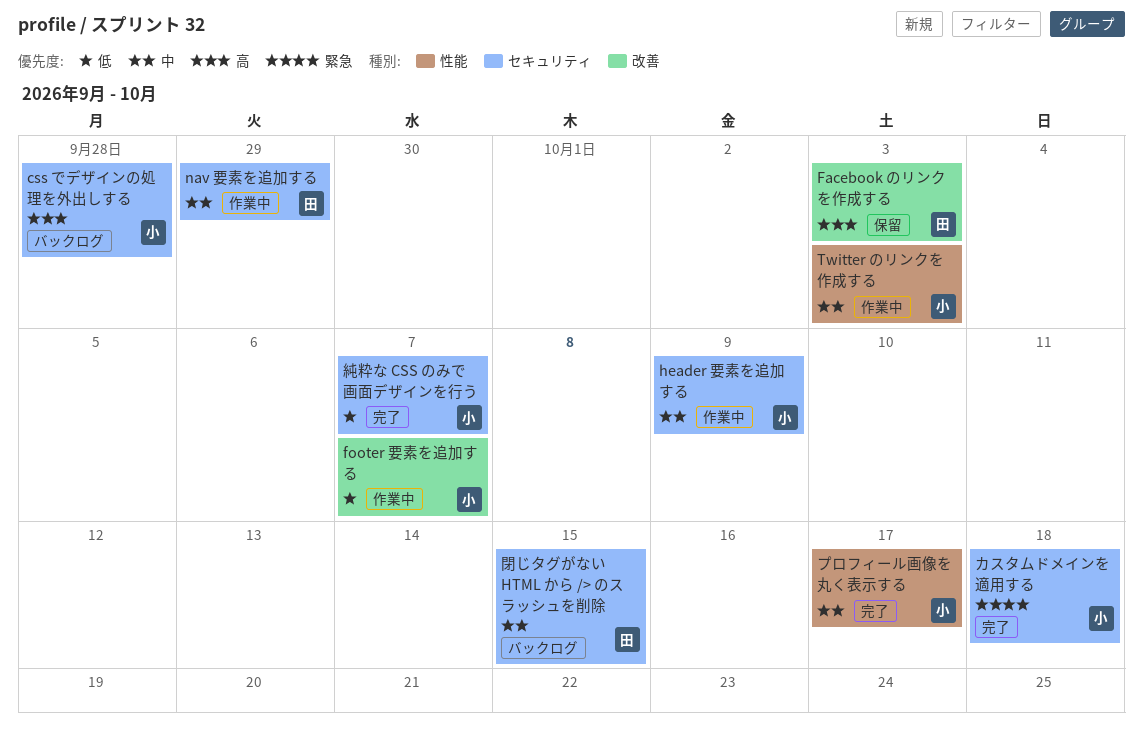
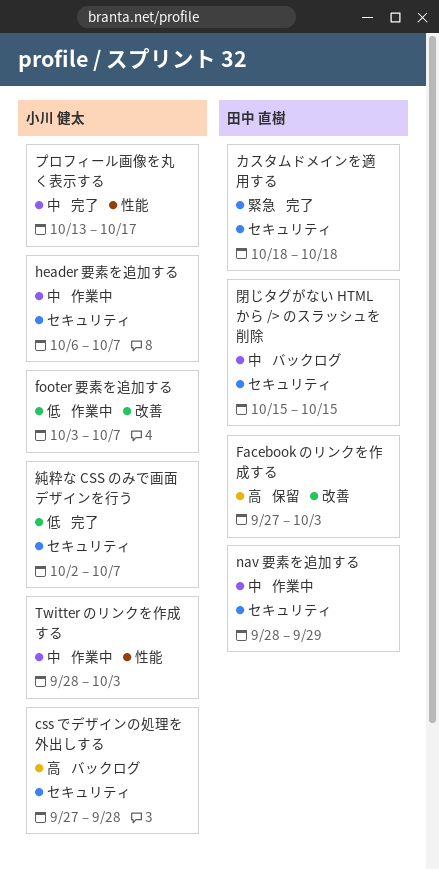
header 要素を追加する, due: Oct 9 -> Oct 7
カスタムドメインを適用する, owner: 小川 健太 -> 田中 直樹

